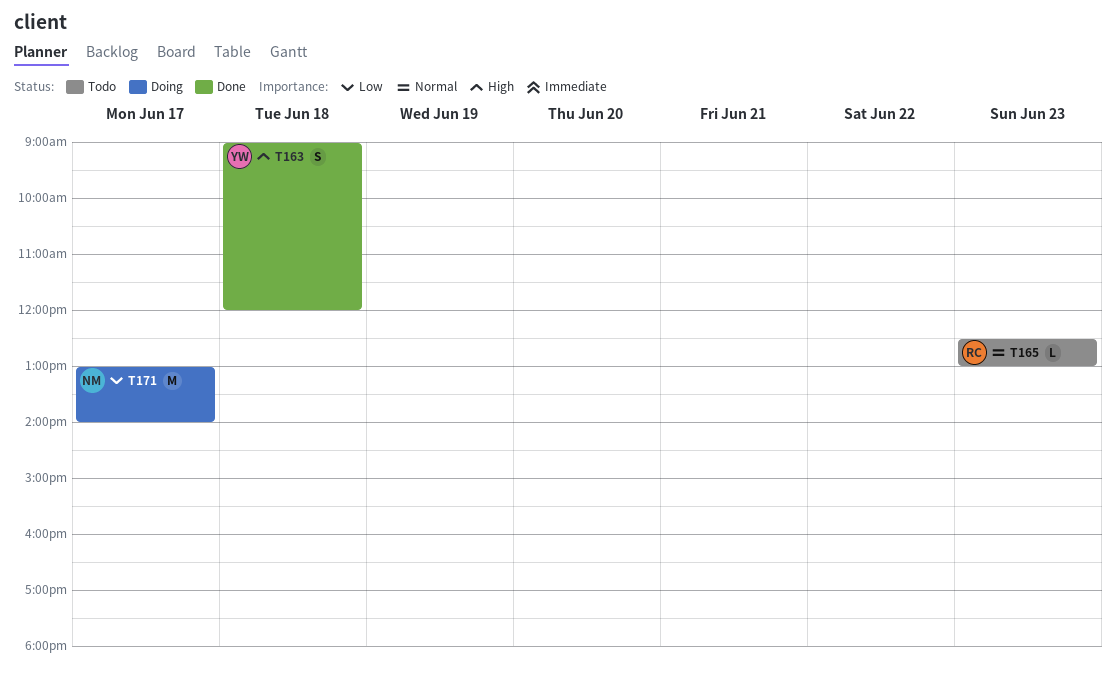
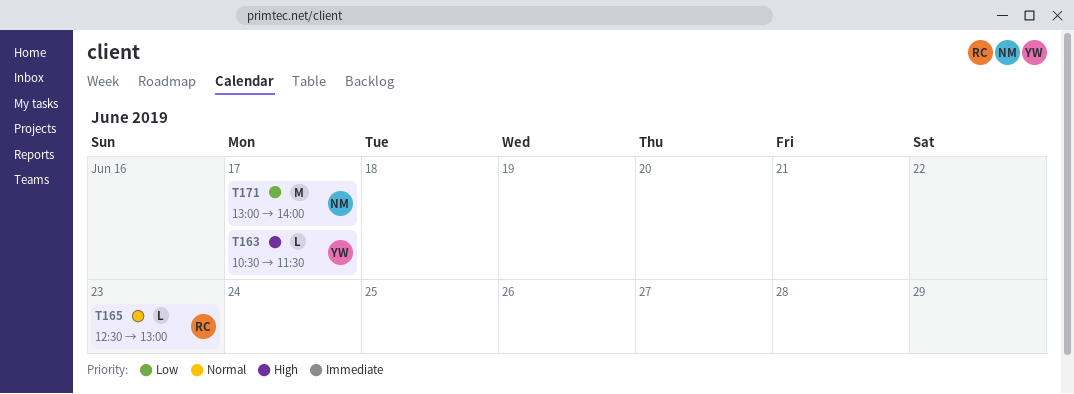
T163, estimate: S -> L
T163, day: Jun 18 -> Jun 17
T163, begins: 09:00 -> 10:30
T163, ends: 12:00 -> 11:30

